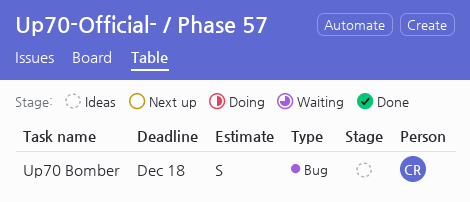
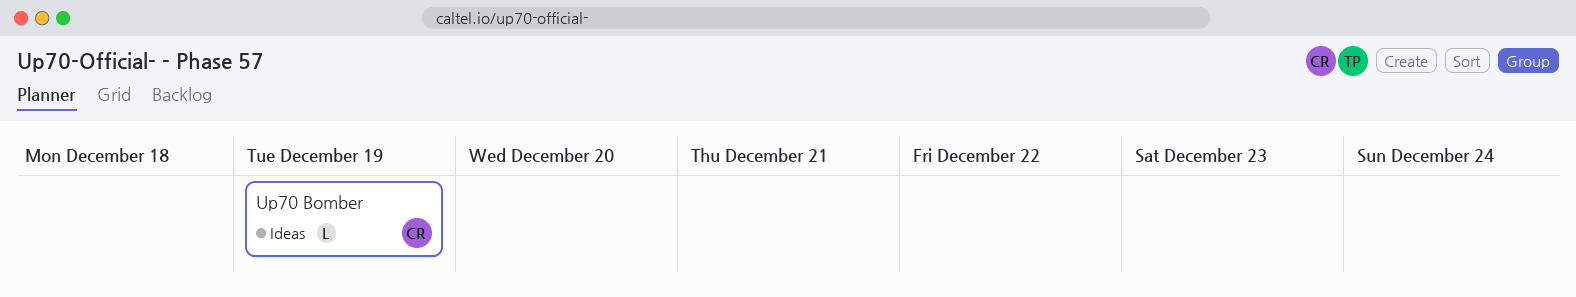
Up70 Bomber, estimate: S -> L
Up70 Bomber, due: Dec 18 -> Dec 19

